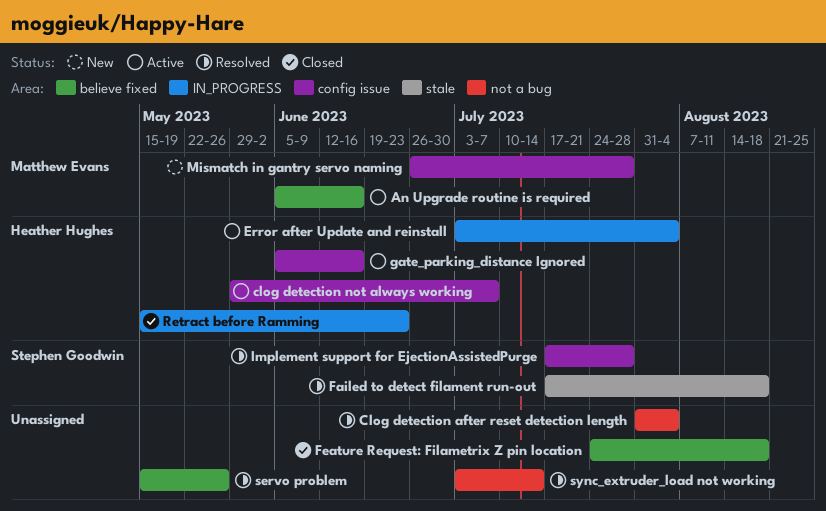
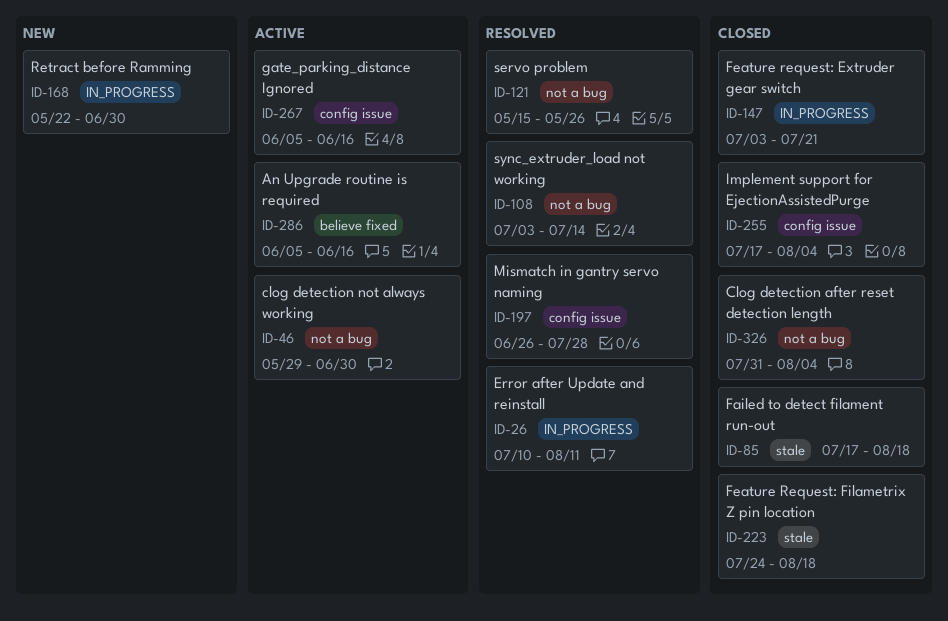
Clog detection after reset detection length, status: Resolved -> Closed
clog detection not always working, label: config issue -> not a bug
clog detection not always working, due: Jul 7 -> Jun 30
Error after Update and reinstall, status: Active -> Resolved
Error after Update and reinstall, start: Jul 3 -> Jul 10
Error after Update and reinstall, due: Aug 4 -> Aug 11
Failed to detect filament run-out, status: Resolved -> Closed
Feature request: Extruder gear switch: none -> present
Feature Request: Filametrix Z pin location, label: believe fixed -> stale
Implement support for EjectionAssistedPurge, status: Resolved -> Closed
Implement support for EjectionAssistedPurge, due: Jul 28 -> Aug 4
Mismatch in gantry servo naming, status: New -> Resolved
Retract before Ramming, status: Closed -> New
Retract before Ramming, start: May 15 -> May 22
Retract before Ramming, due: Jun 23 -> Jun 30
servo problem, label: believe fixed -> not a bug

